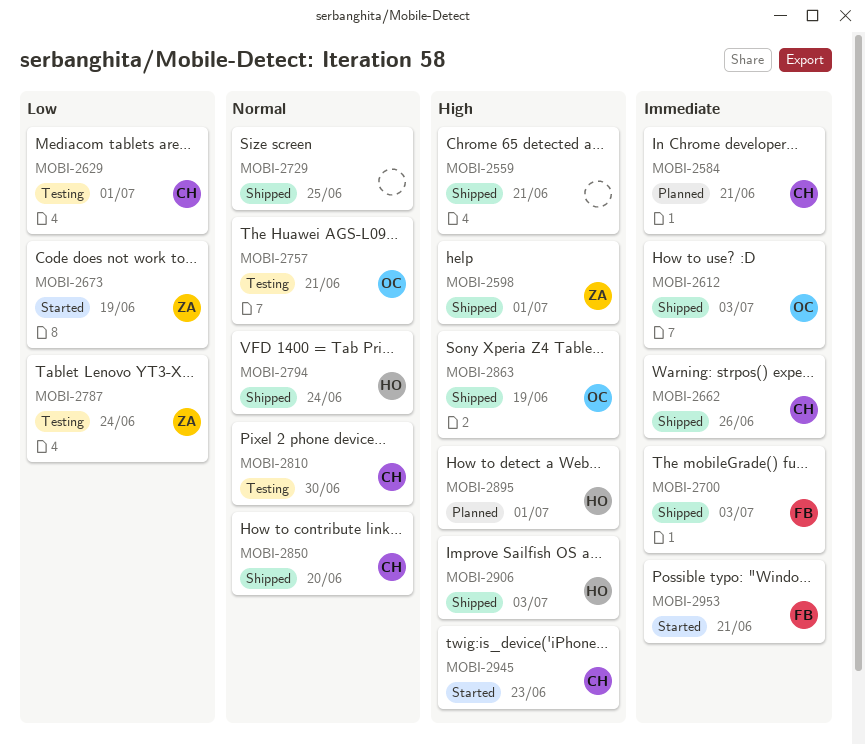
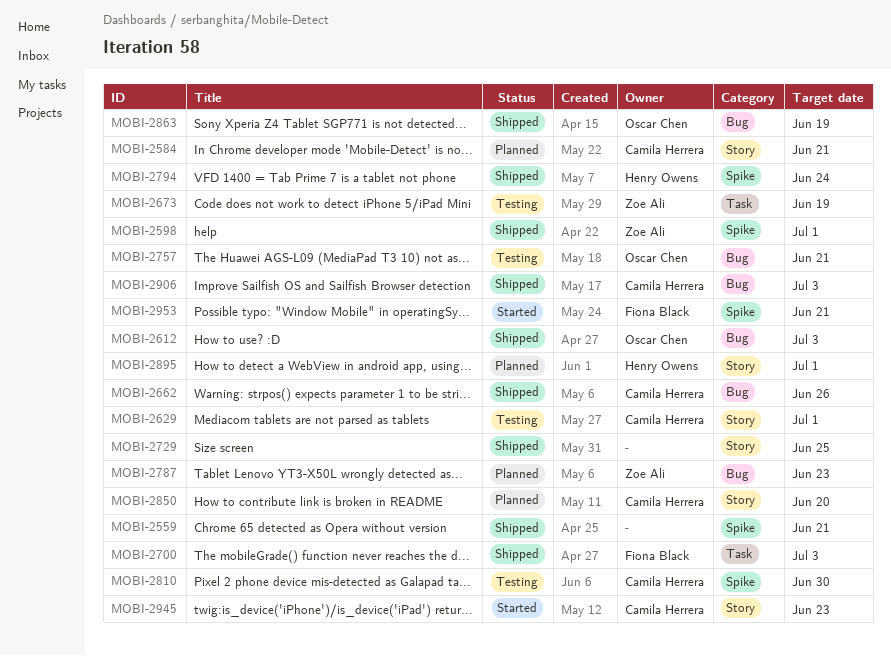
MOBI-2673, status: Started -> Testing
MOBI-2787, status: Testing -> Planned
MOBI-2787, due: Jun 24 -> Jun 23
MOBI-2850, status: Shipped -> Planned
MOBI-2906, owner: Henry Owens -> Camila Herrera

